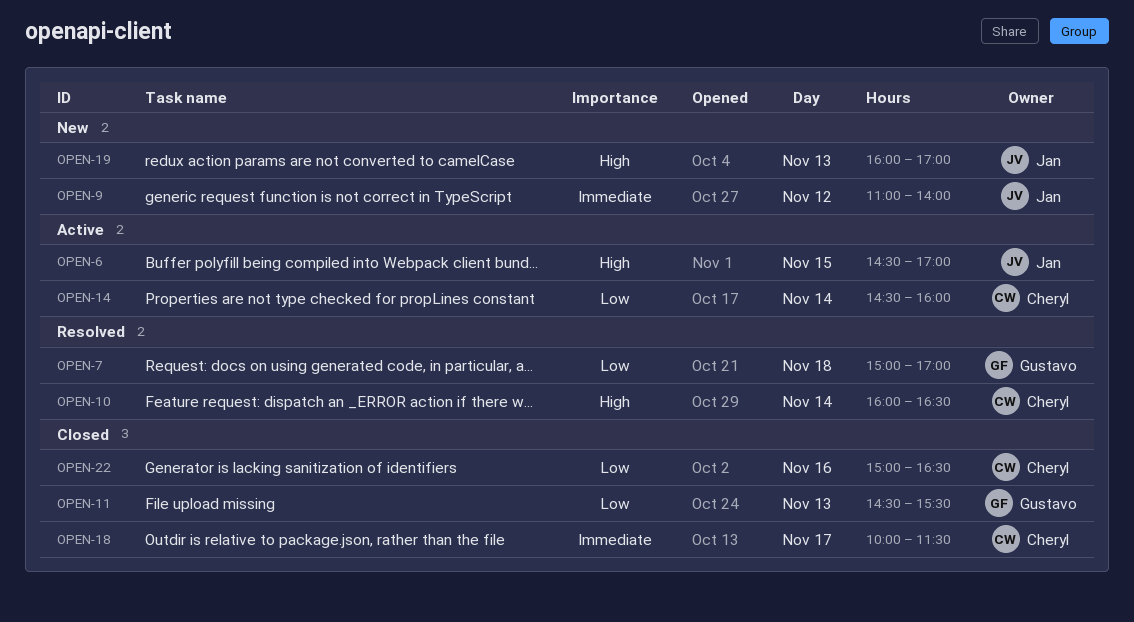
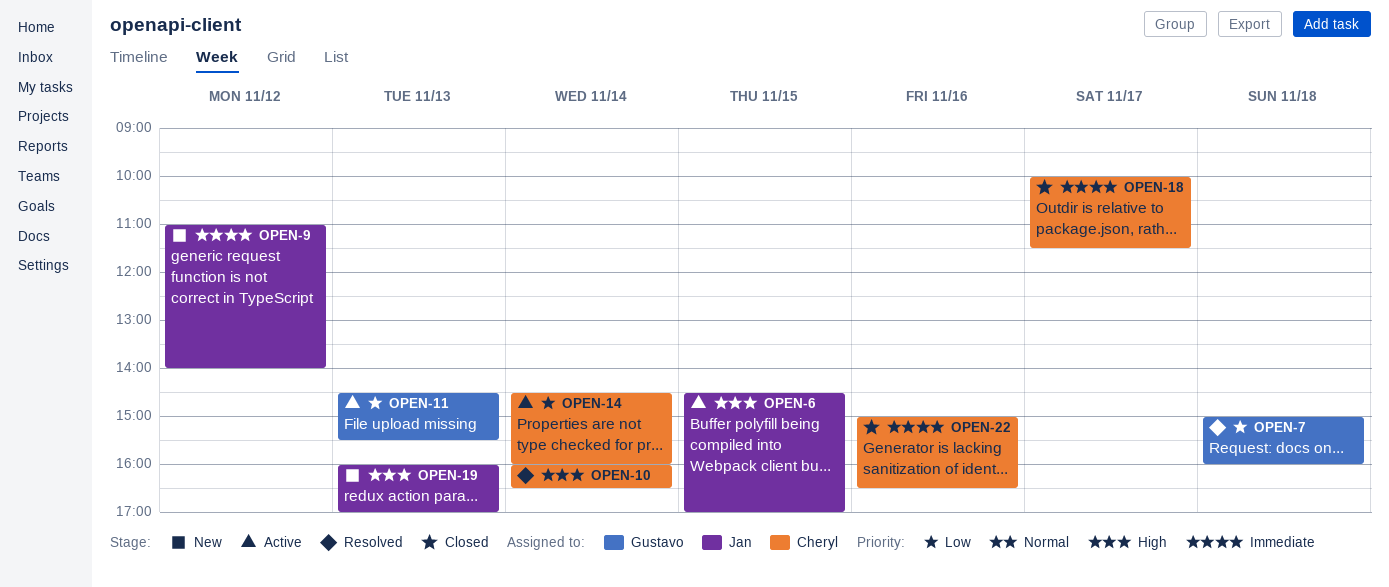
OPEN-7, ends: 17:00 -> 16:00
OPEN-11, status: Closed -> Active
OPEN-22, priority: Low -> Immediate

